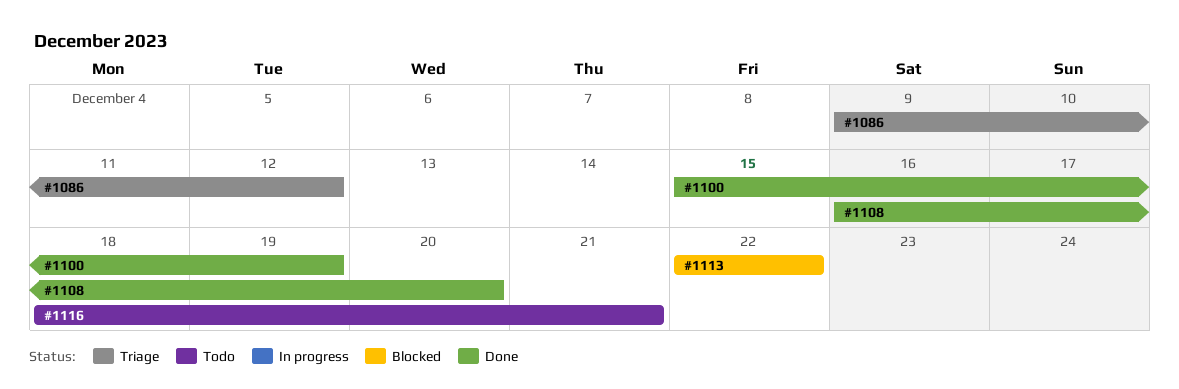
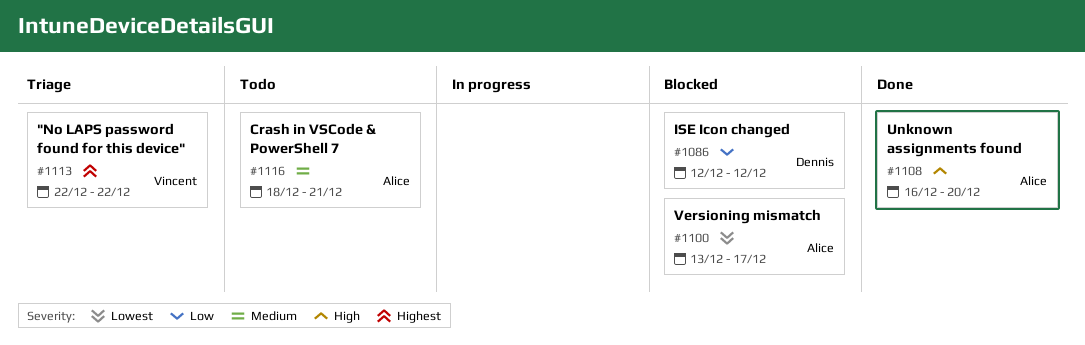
#1086, status: Triage -> Blocked
#1086, start: Dec 9 -> Dec 12
#1100, status: Done -> Blocked
#1100, start: Dec 15 -> Dec 13
#1100, due: Dec 19 -> Dec 17
#1113, status: Blocked -> Triage

